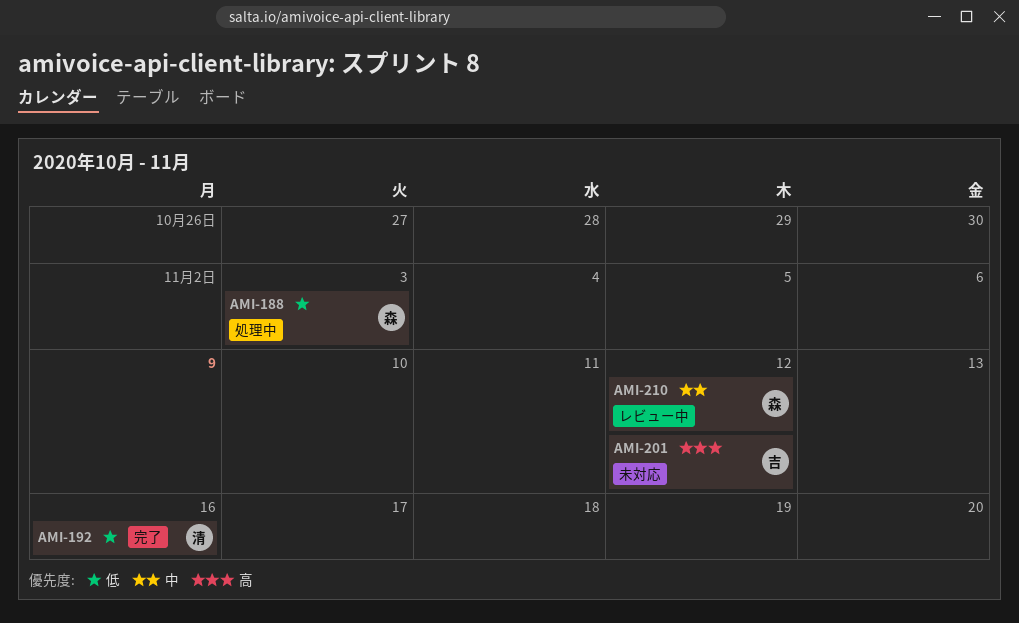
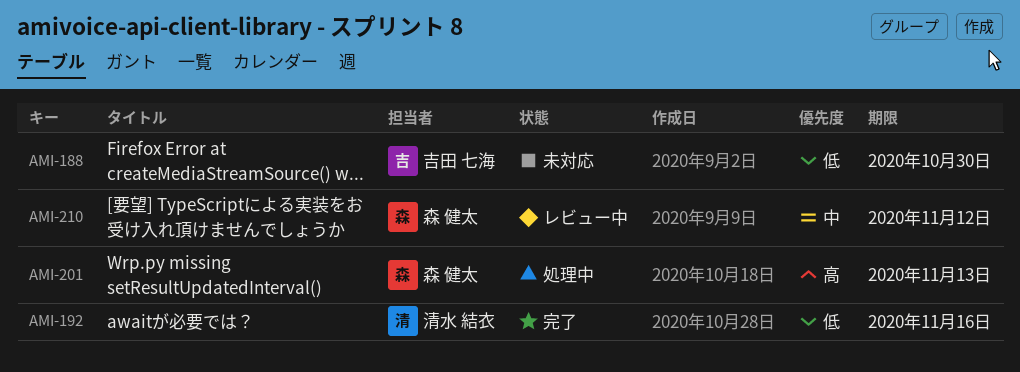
AMI-188, status: 処理中 -> 未対応
AMI-188, owner: 森 健太 -> 吉田 七海
AMI-188, due: Nov 3 -> Oct 30
AMI-201, status: 未対応 -> 処理中
AMI-201, owner: 吉田 七海 -> 森 健太
AMI-201, due: Nov 12 -> Nov 13

